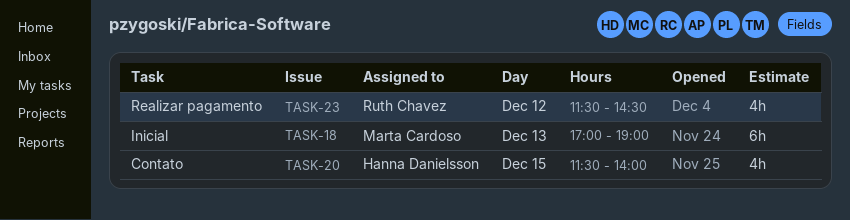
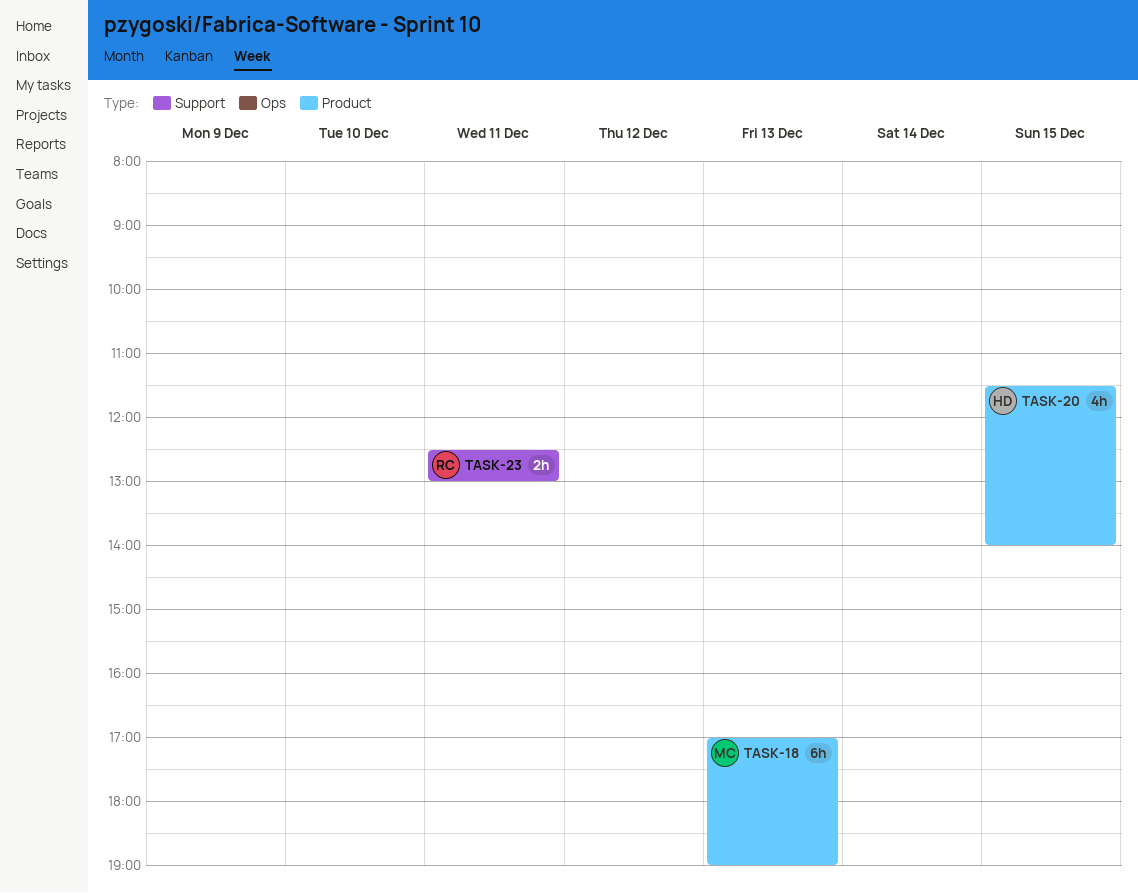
TASK-23, estimate: 4h -> 2h
TASK-23, day: Dec 12 -> Dec 11
TASK-23, begins: 11:30 -> 12:30
TASK-23, ends: 14:30 -> 13:00

